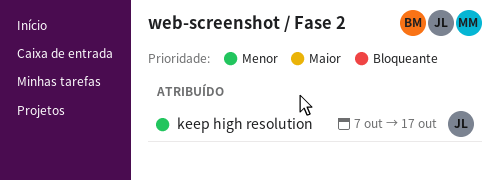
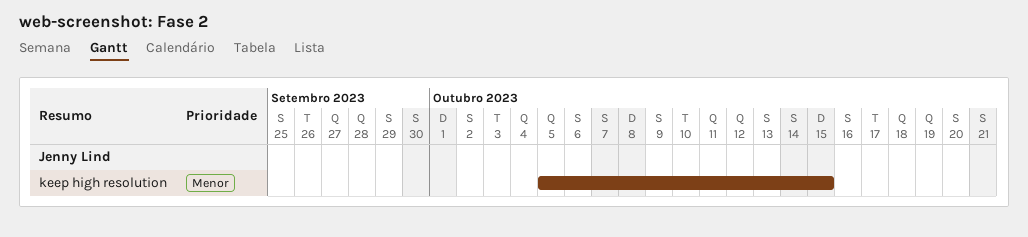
keep high resolution, start: Oct 7 -> Oct 5
keep high resolution, due: Oct 17 -> Oct 15

